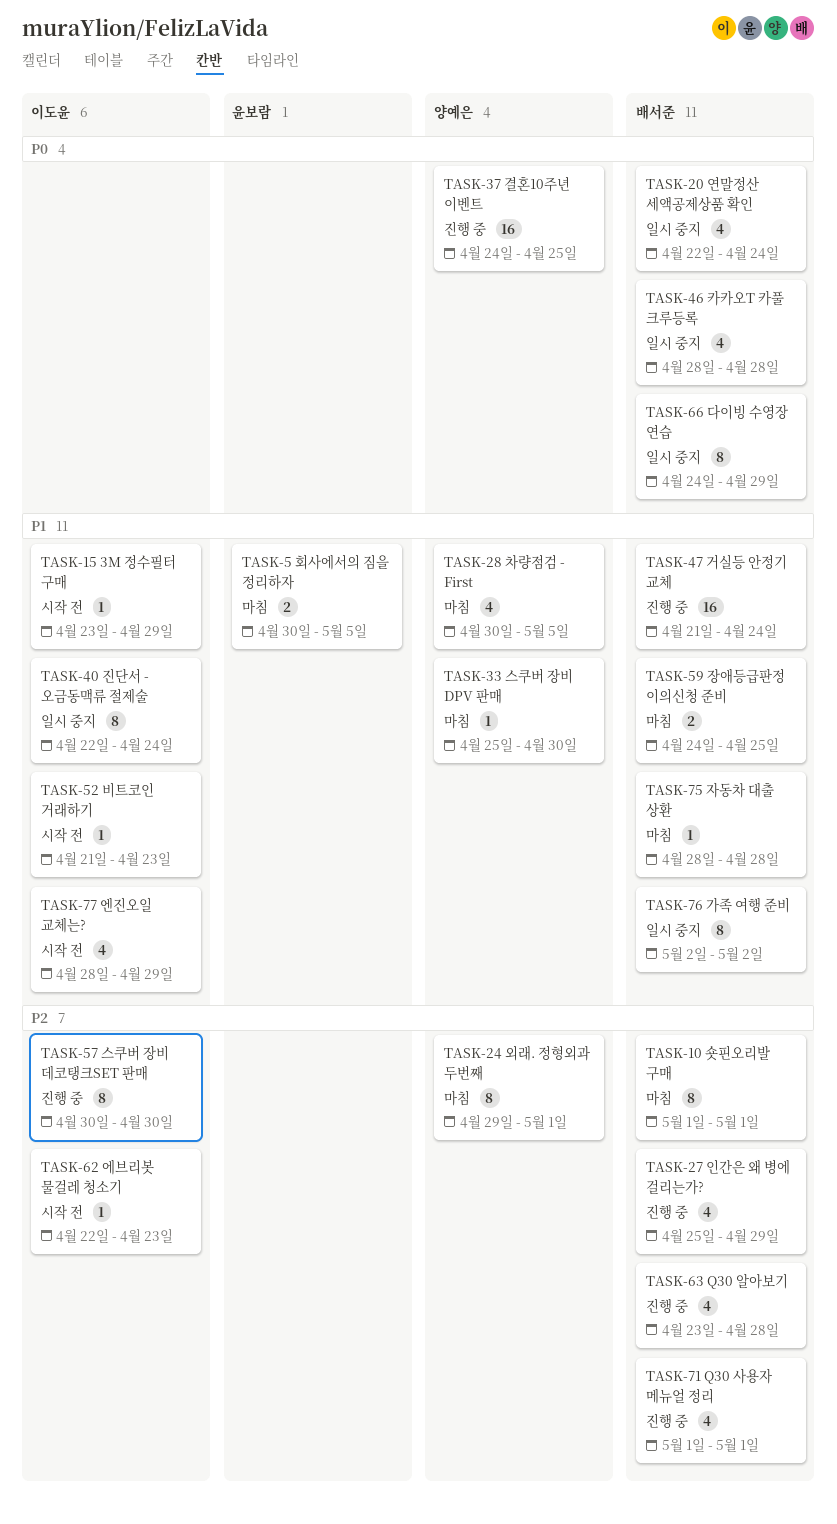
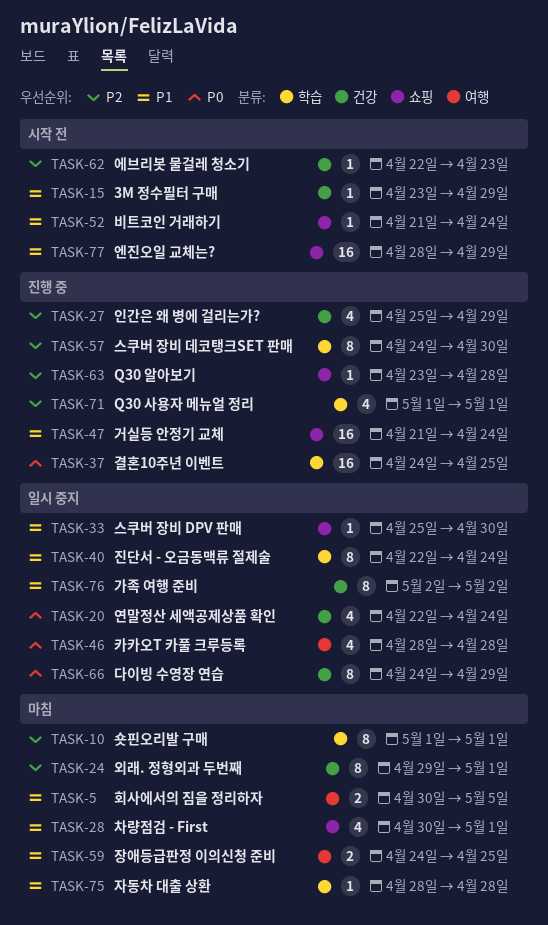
TASK-28, due: May 5 -> May 1
TASK-33, status: 마침 -> 일시 중지
TASK-52, due: Apr 23 -> Apr 24
TASK-57, start: Apr 30 -> Apr 24
TASK-63, estimate: 4 -> 1
TASK-77, estimate: 4 -> 16

